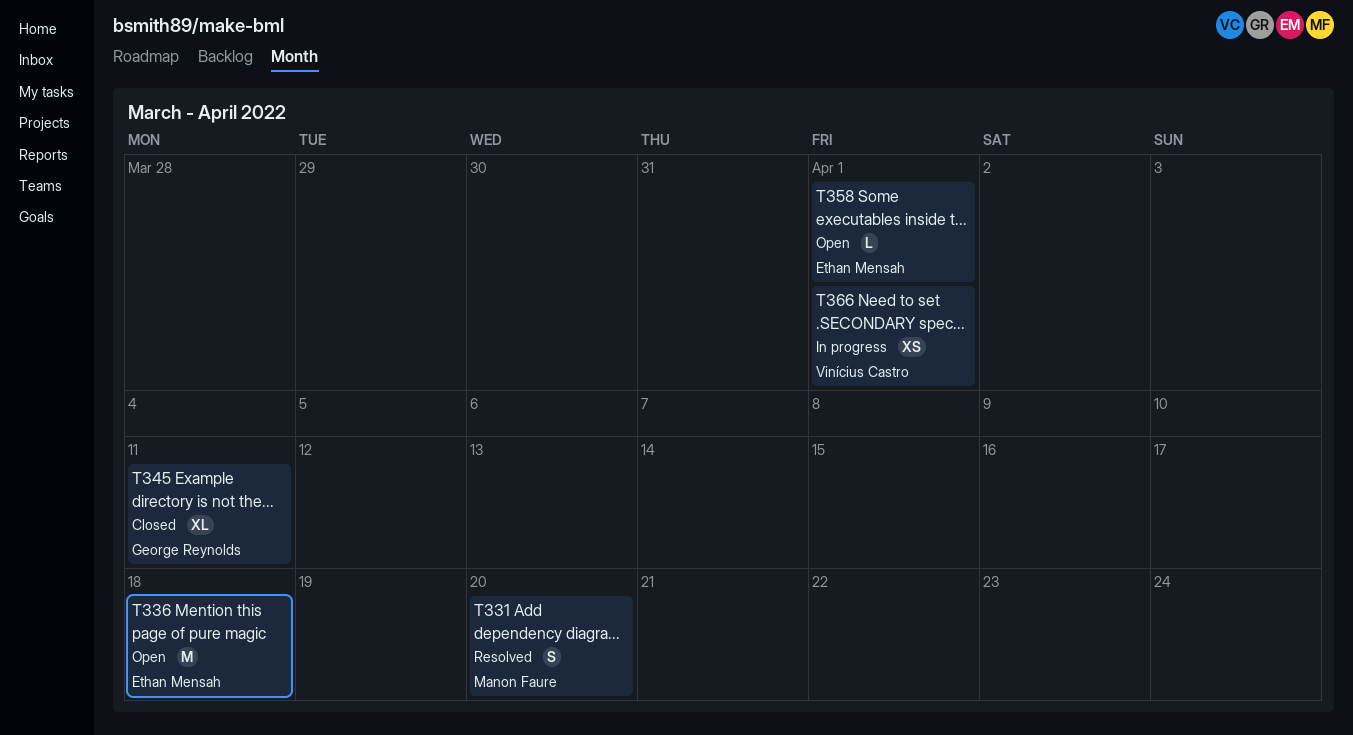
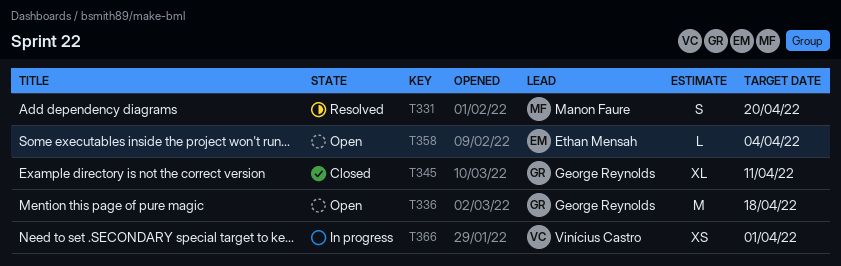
T336, owner: Ethan Mensah -> George Reynolds
T358, due: Apr 1 -> Apr 4

